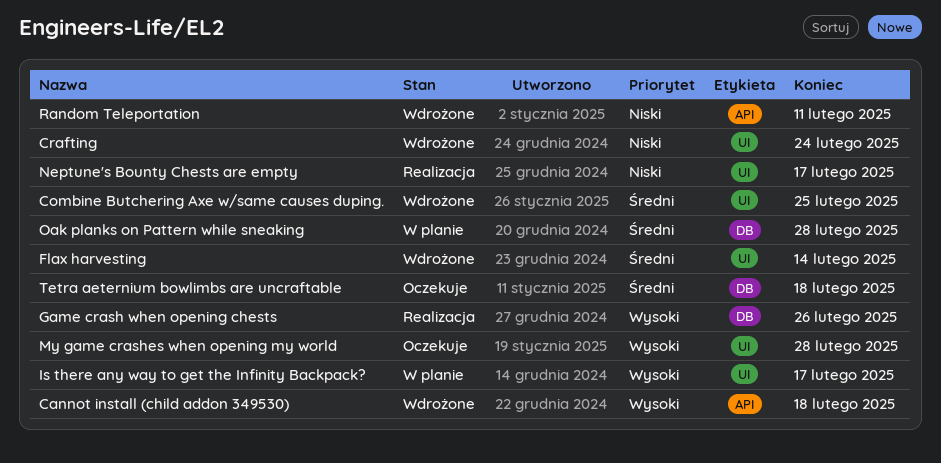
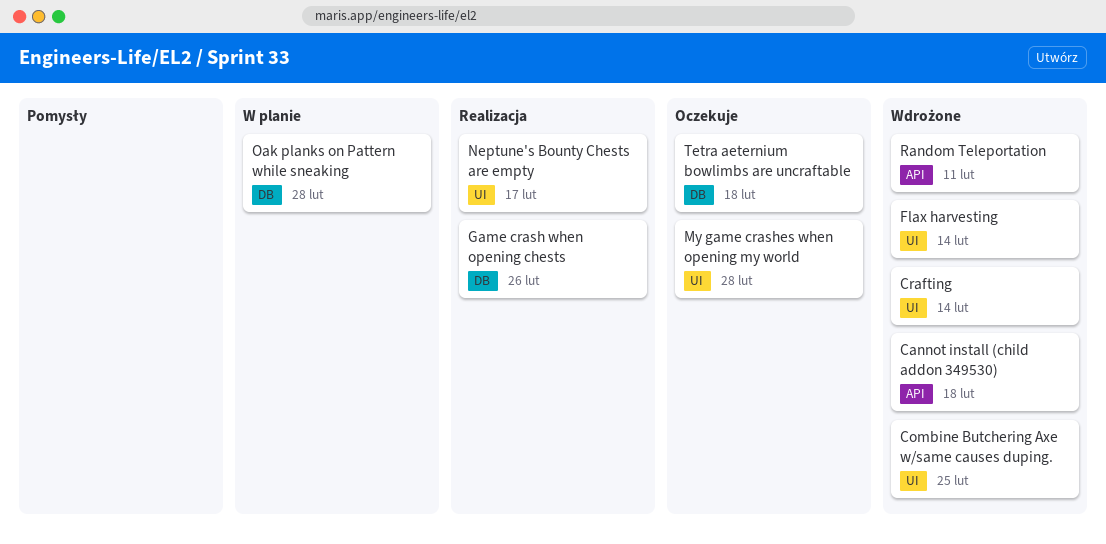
Crafting, due: Feb 24 -> Feb 14
Is there any way to get the Infinity Backpack?: present -> none

